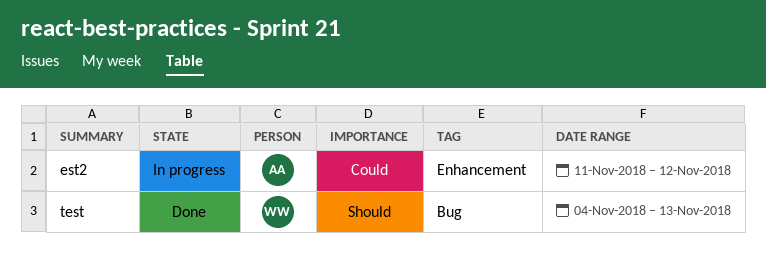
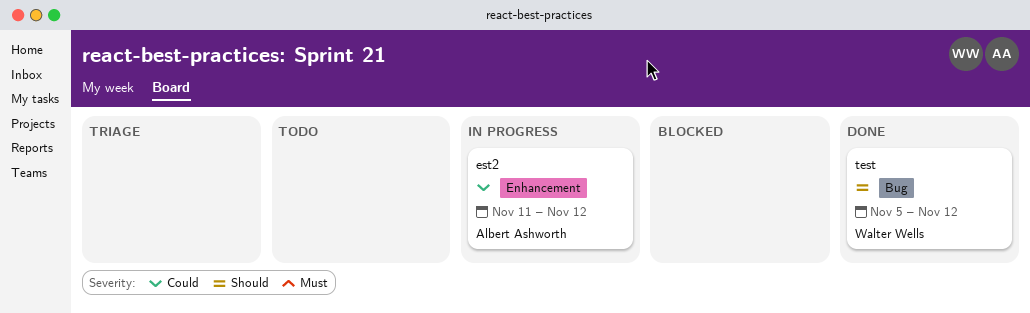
test, start: Nov 4 -> Nov 5
test, due: Nov 13 -> Nov 12

